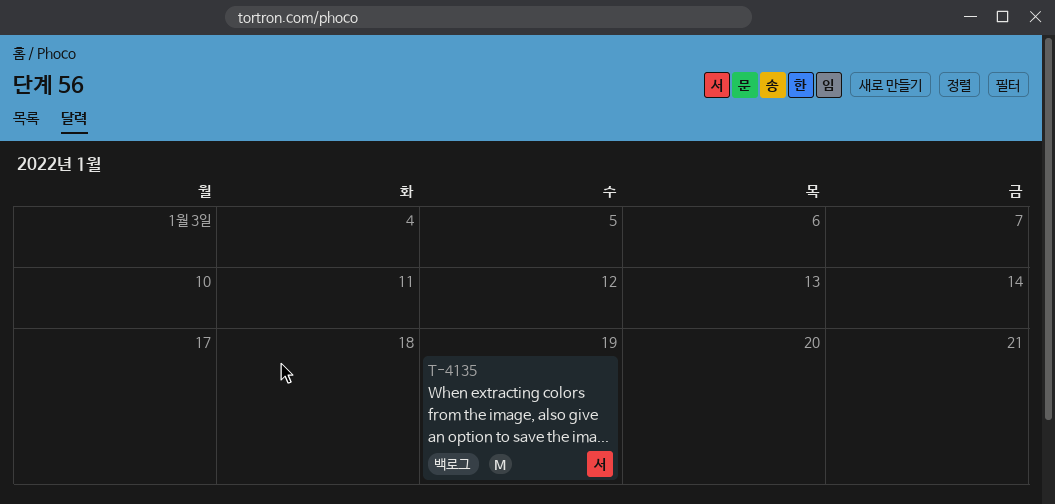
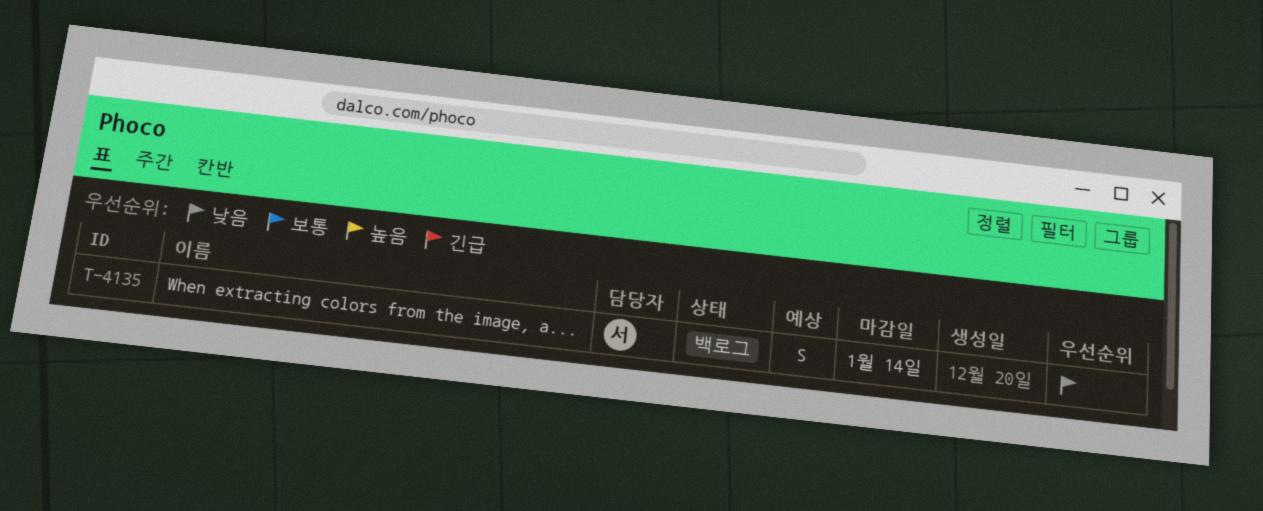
T-4135, estimate: M -> S
T-4135, due: Jan 19 -> Jan 14

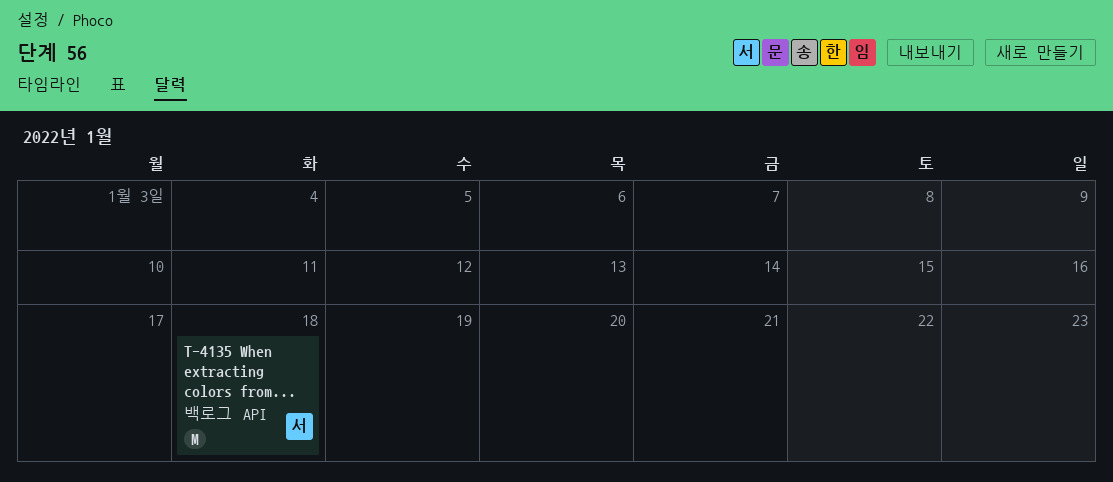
T-4135, estimate: S -> M
T-4135, due: Jan 14 -> Jan 18

